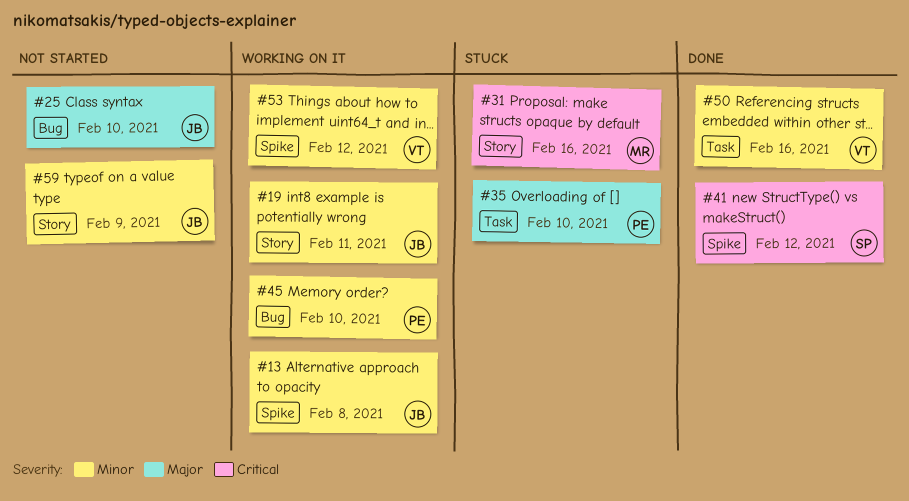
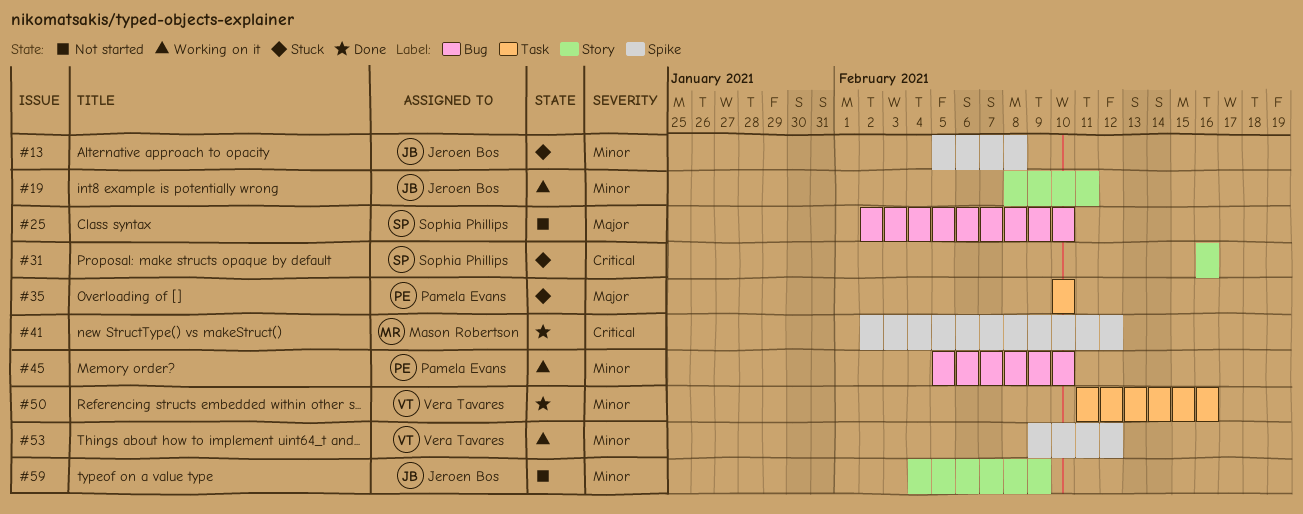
#13, status: Working on it -> Stuck
#25, owner: Jeroen Bos -> Sophia Phillips
#31, owner: Mason Robertson -> Sophia Phillips
#41, owner: Sophia Phillips -> Mason Robertson

